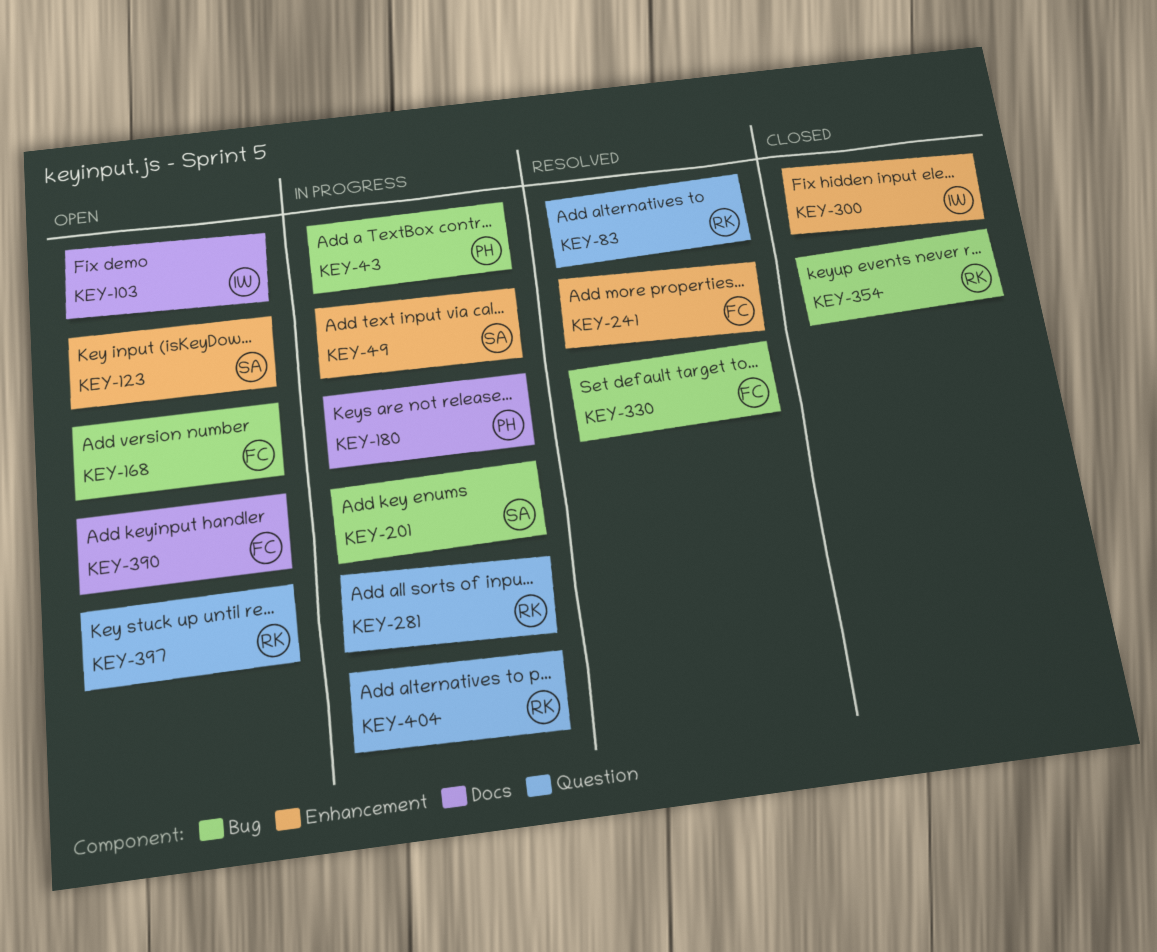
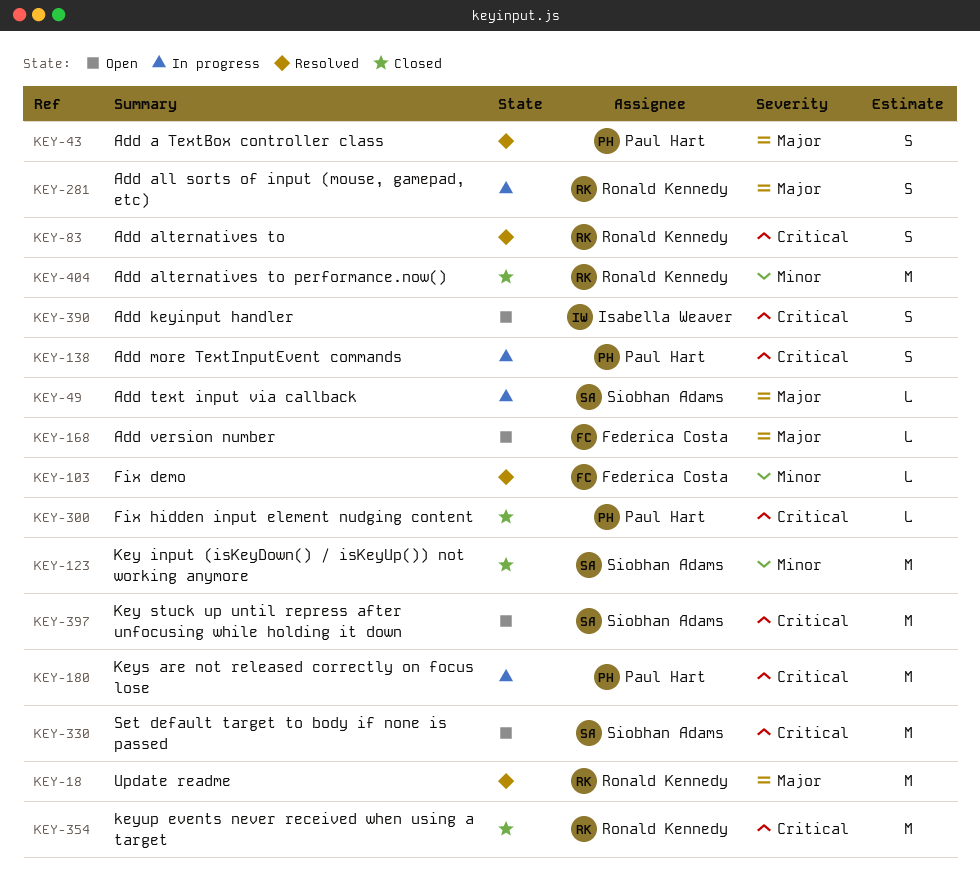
KEY-18: none -> present
KEY-43, status: In progress -> Resolved
KEY-103, status: Open -> Resolved
KEY-103, owner: Isabella Weaver -> Federica Costa
KEY-123, status: Open -> Closed
KEY-138: none -> present
KEY-201: present -> none
KEY-241: present -> none
KEY-300, owner: Isabella Weaver -> Paul Hart
KEY-330, status: Resolved -> Open
KEY-330, owner: Federica Costa -> Siobhan Adams
KEY-390, owner: Federica Costa -> Isabella Weaver
KEY-397, owner: Ronald Kennedy -> Siobhan Adams
KEY-404, status: In progress -> Closed

